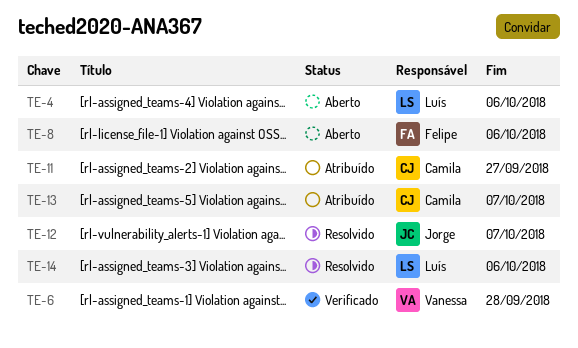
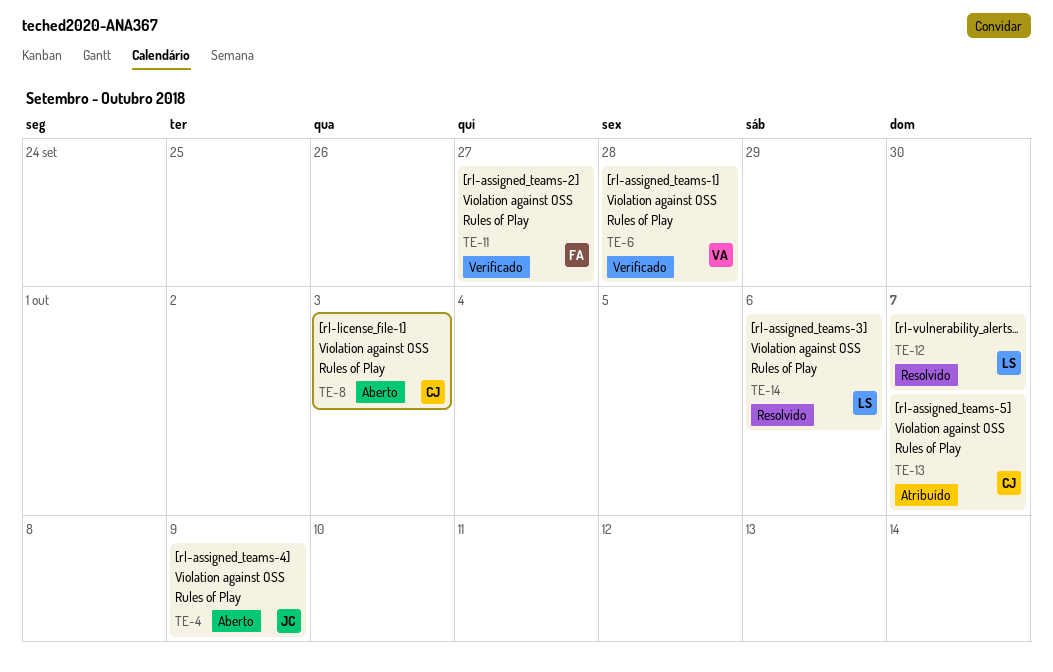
TE-4, owner: Luís -> Jorge
TE-4, due: Oct 6 -> Oct 9
TE-8, owner: Felipe -> Camila
TE-8, due: Oct 6 -> Oct 3
TE-11, status: Atribuído -> Verificado
TE-11, owner: Camila -> Felipe
TE-12, owner: Jorge -> Luís

